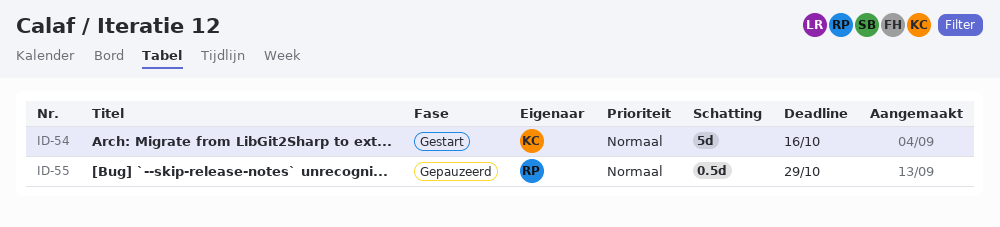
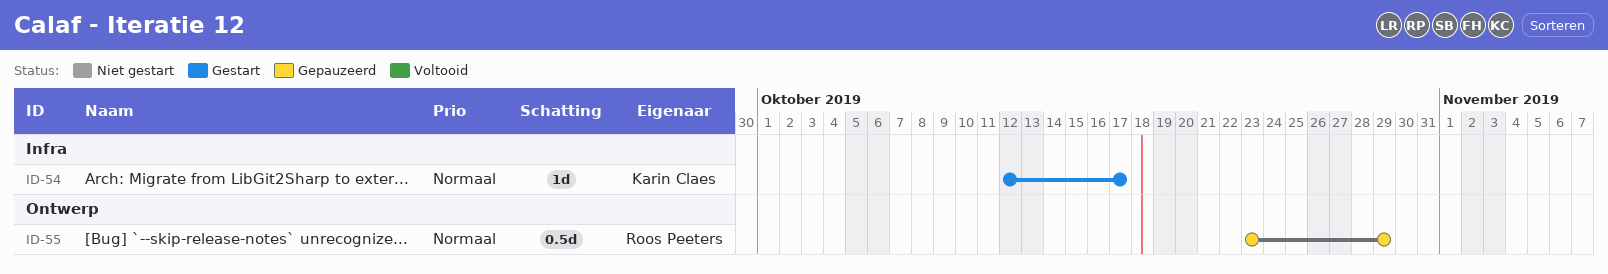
ID-54, estimate: 5d -> 1d
ID-54, due: Oct 16 -> Oct 17

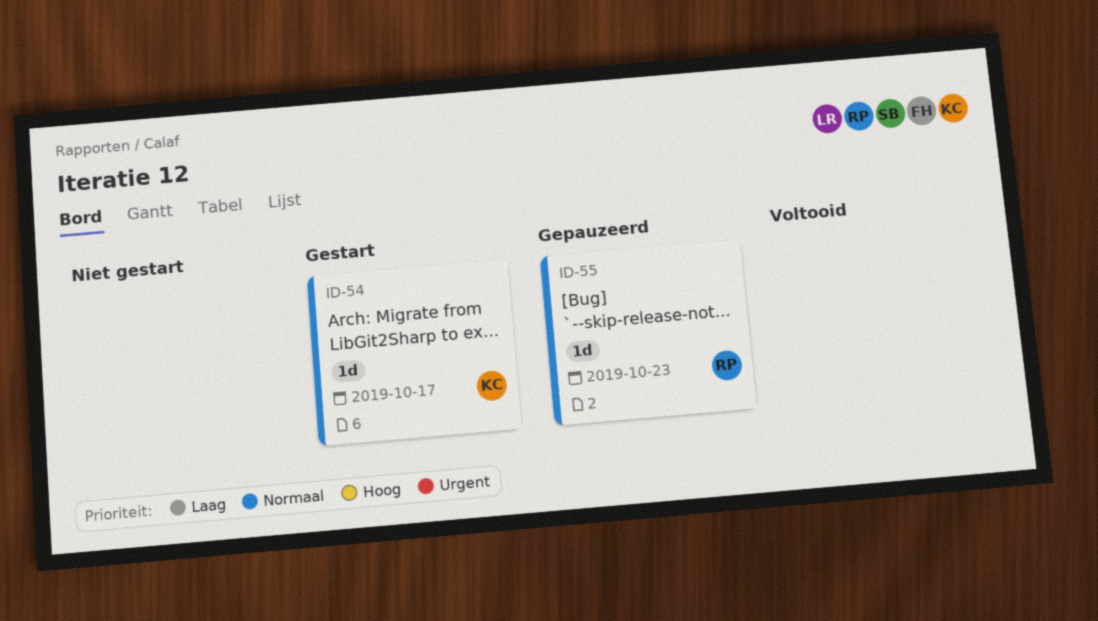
ID-55, estimate: 0.5d -> 1d
ID-55, due: Oct 29 -> Oct 23

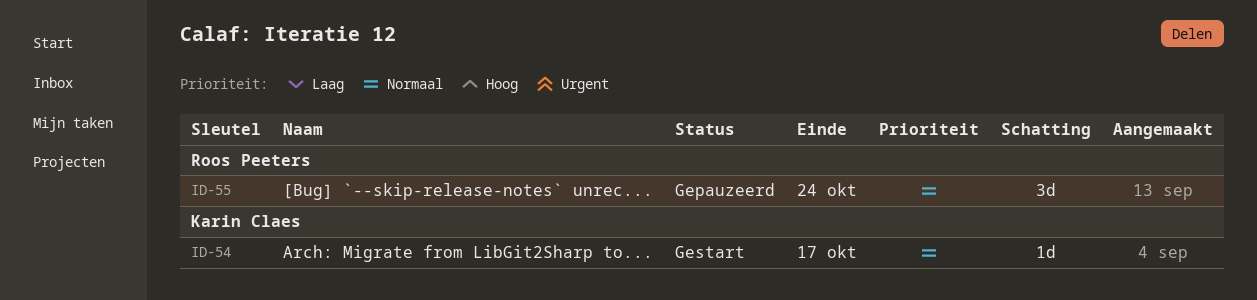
ID-55, estimate: 1d -> 3d
ID-55, due: Oct 23 -> Oct 24

